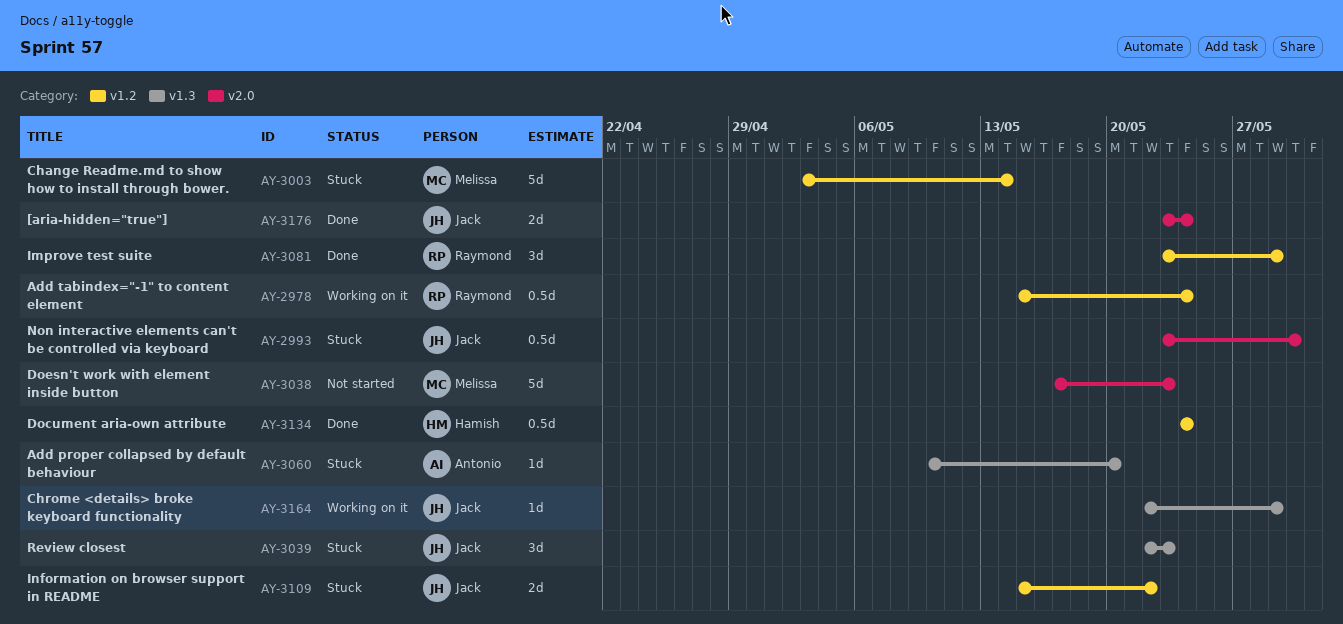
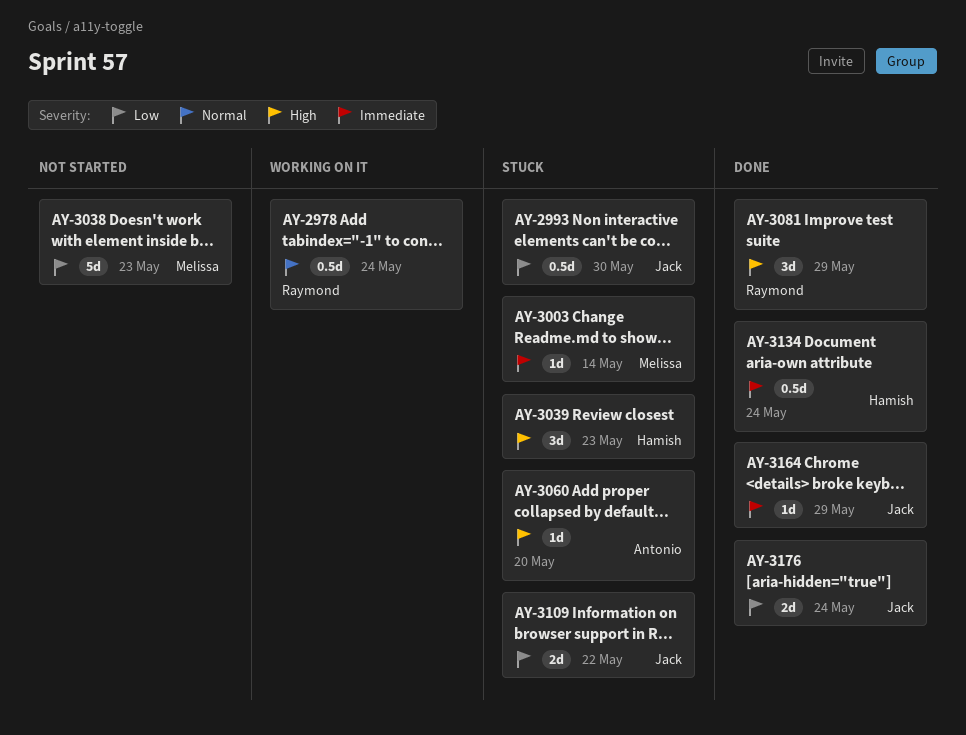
AY-3003, estimate: 5d -> 1d
AY-3039, owner: Jack -> Hamish
AY-3164, status: Working on it -> Done

